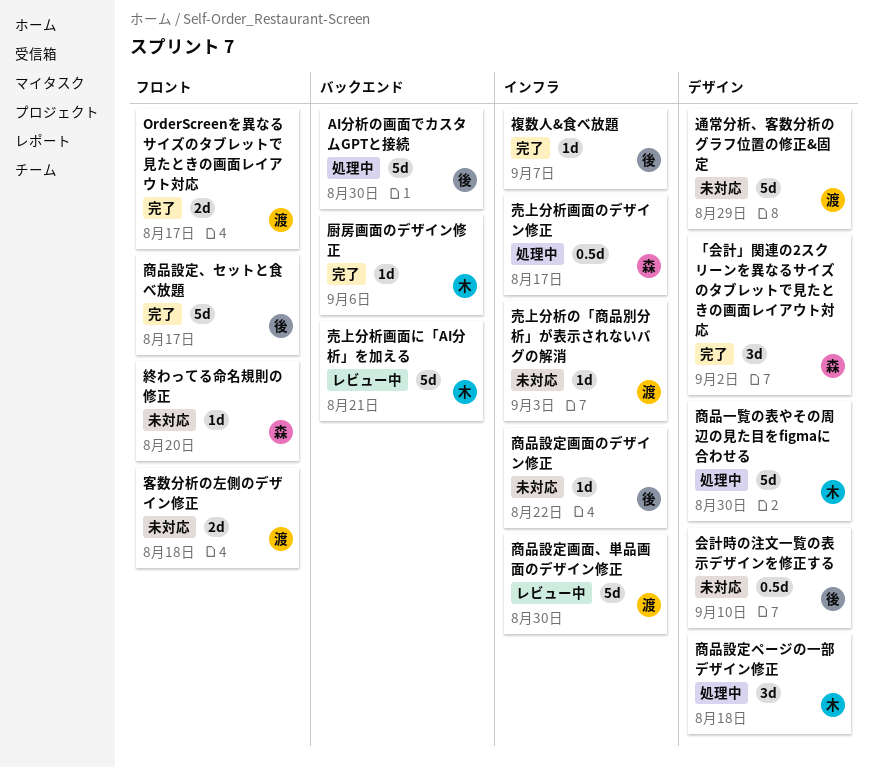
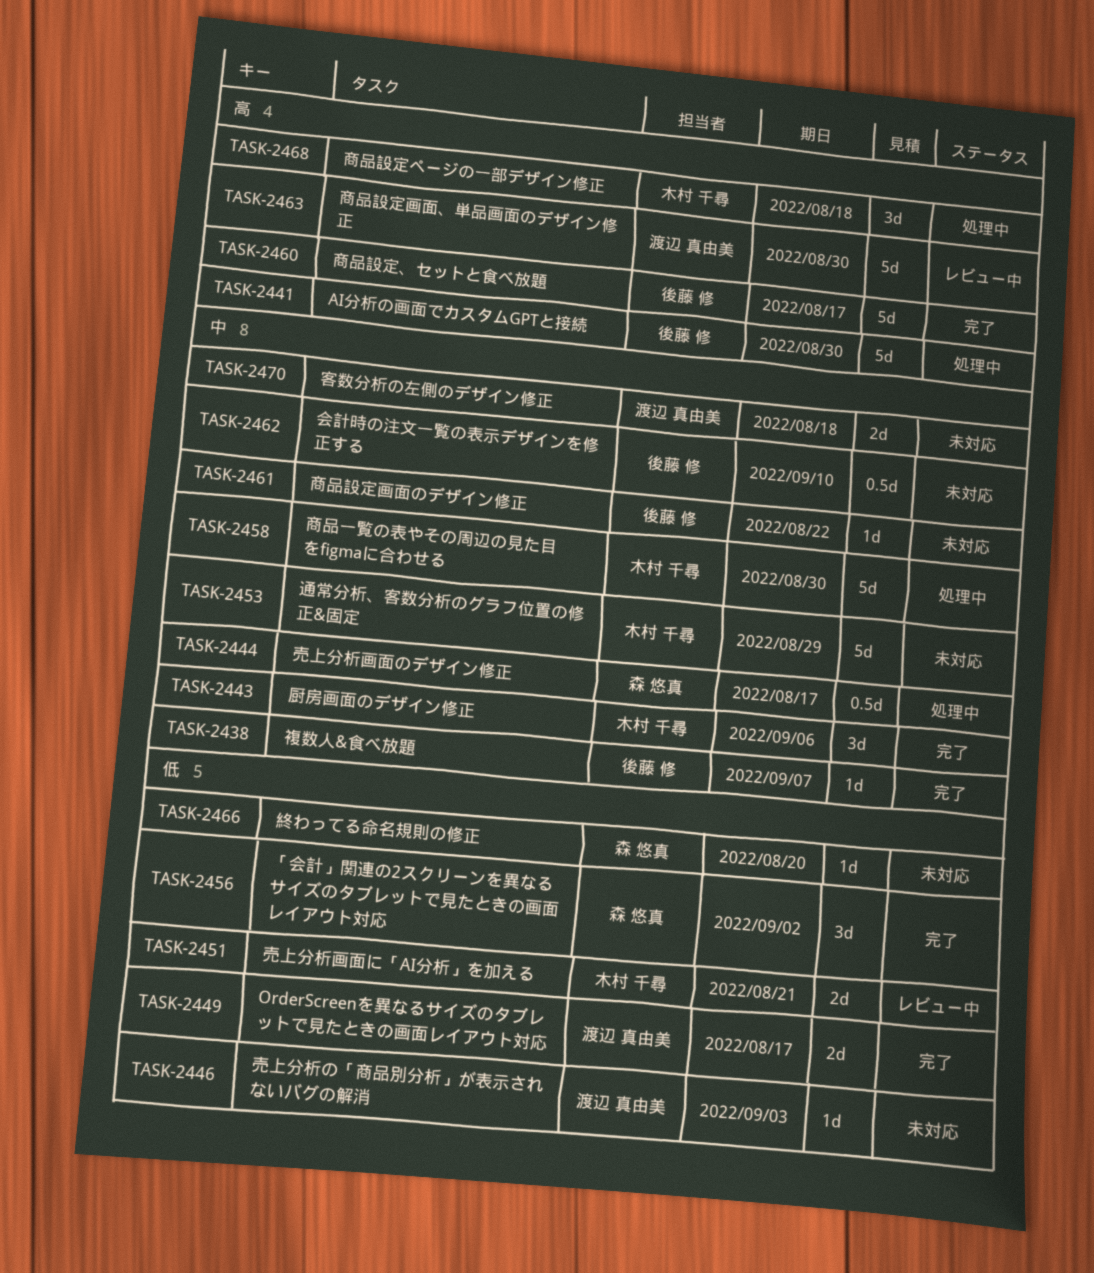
厨房画面のデザイン修正, estimate: 1d -> 3d
売上分析画面に「AI分析」を加える, estimate: 5d -> 2d
通常分析、客数分析のグラフ位置の修正&固定, owner: 渡辺 真由美 -> 木村 千尋

